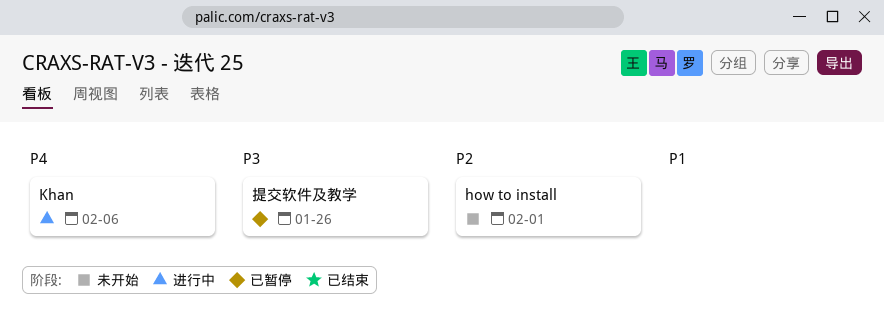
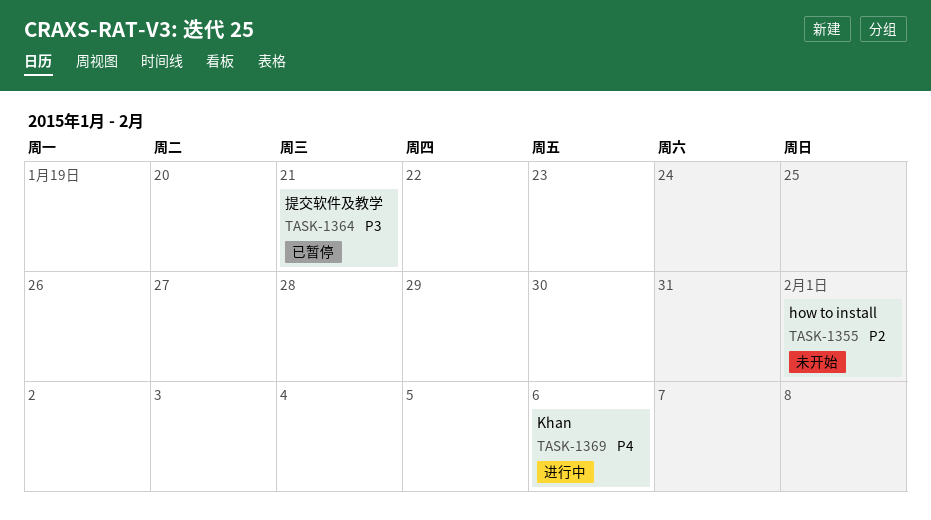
提交软件及教学, due: Jan 26 -> Jan 21

